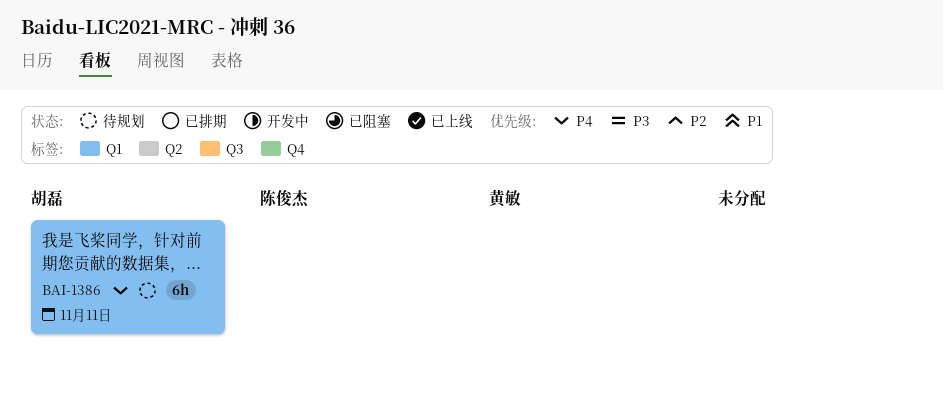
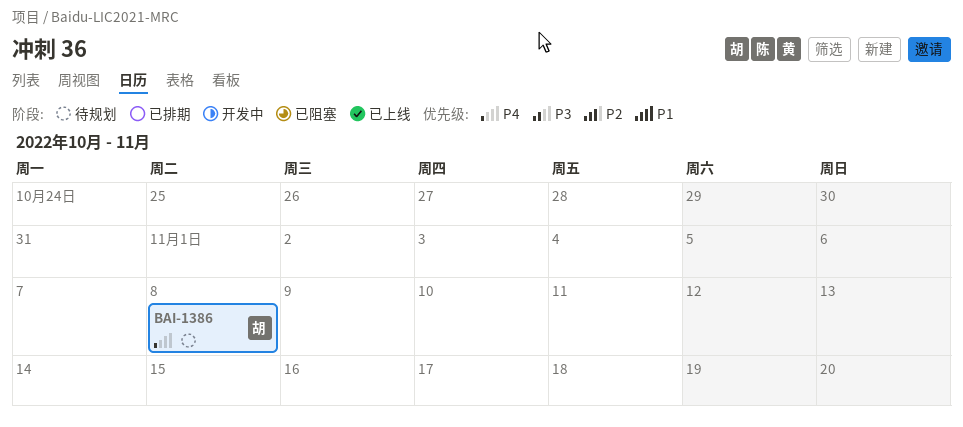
BAI-1386, due: Nov 11 -> Nov 8

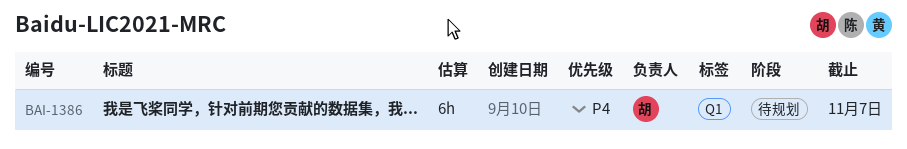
BAI-1386, due: Nov 8 -> Nov 7

